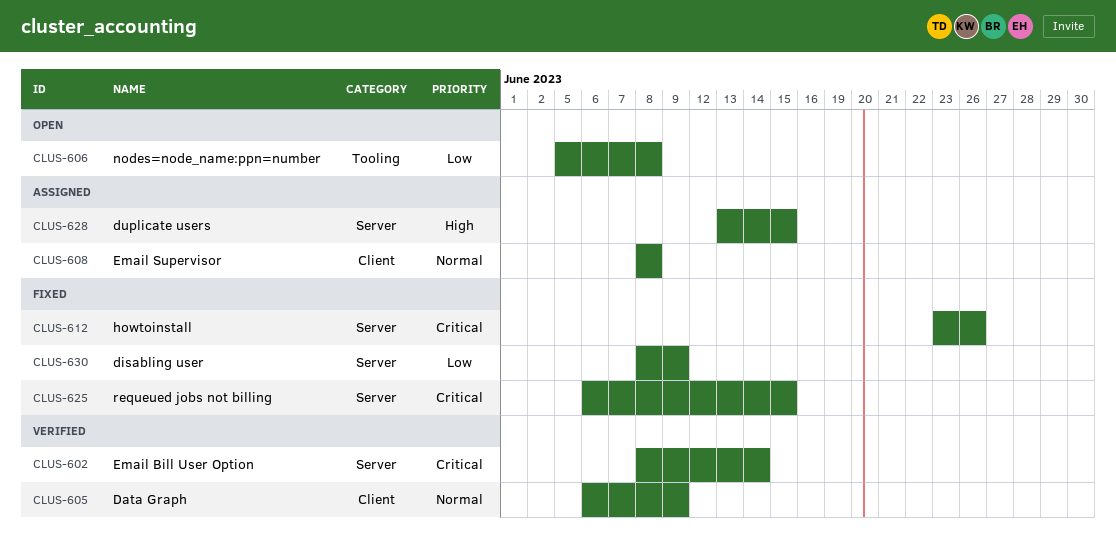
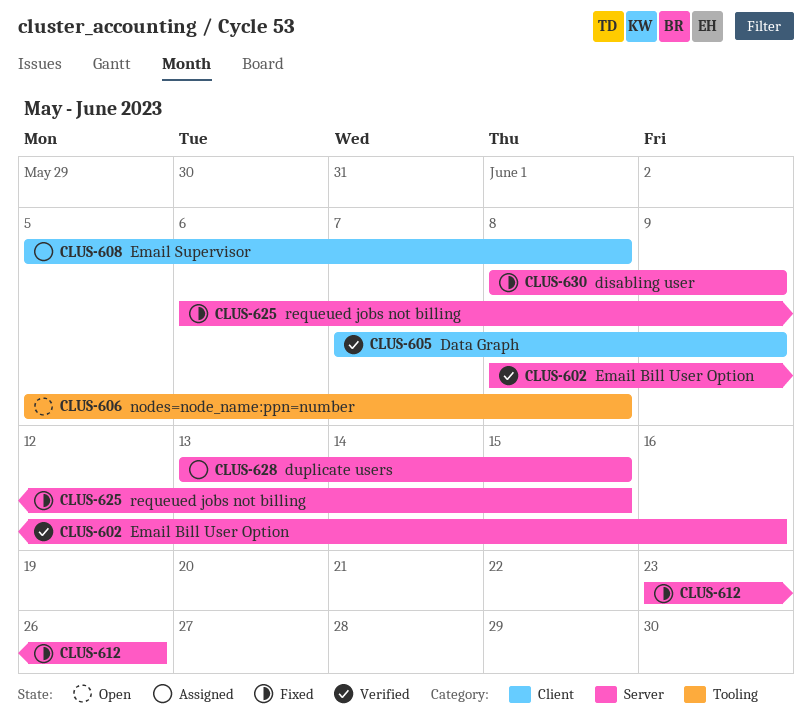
CLUS-602, due: Jun 14 -> Jun 16
CLUS-605, start: Jun 6 -> Jun 7
CLUS-608, start: Jun 8 -> Jun 5

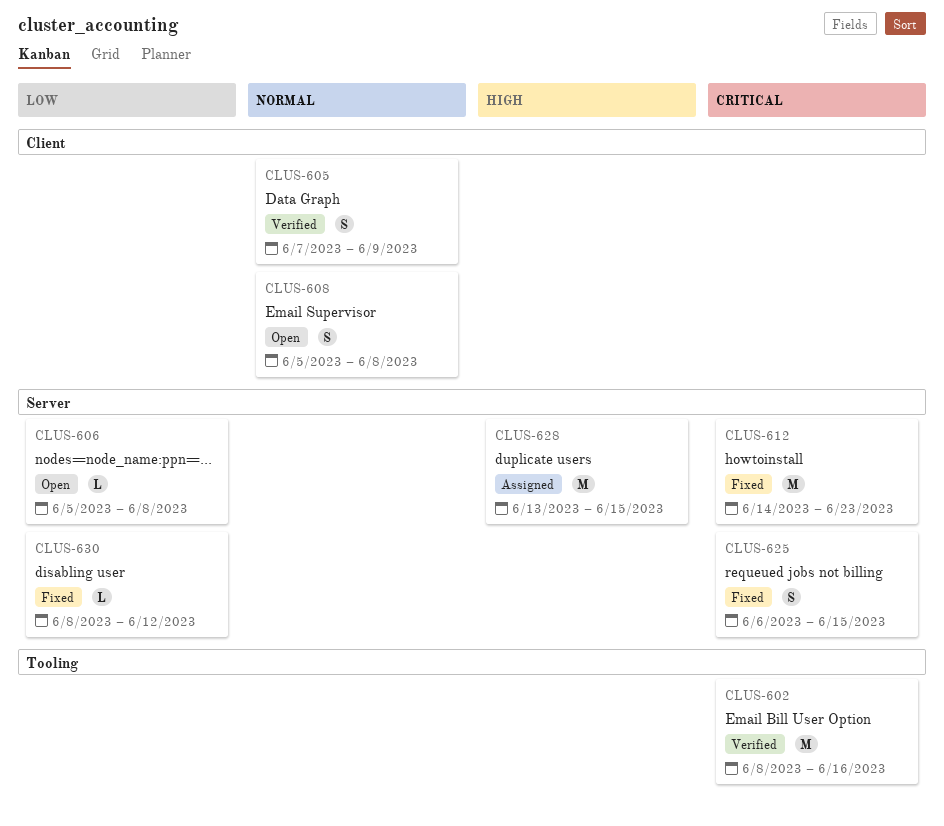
CLUS-602, label: Server -> Tooling
CLUS-606, label: Tooling -> Server
CLUS-608, status: Assigned -> Open
CLUS-612, start: Jun 23 -> Jun 14
CLUS-612, due: Jun 26 -> Jun 23
CLUS-630, due: Jun 9 -> Jun 12

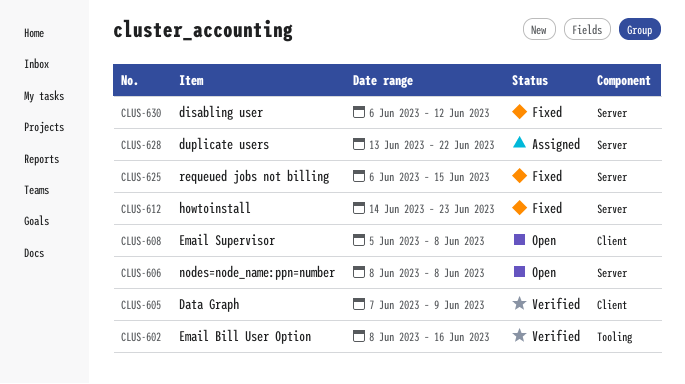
CLUS-606, start: Jun 5 -> Jun 8
CLUS-628, due: Jun 15 -> Jun 22
CLUS-630, start: Jun 8 -> Jun 6

